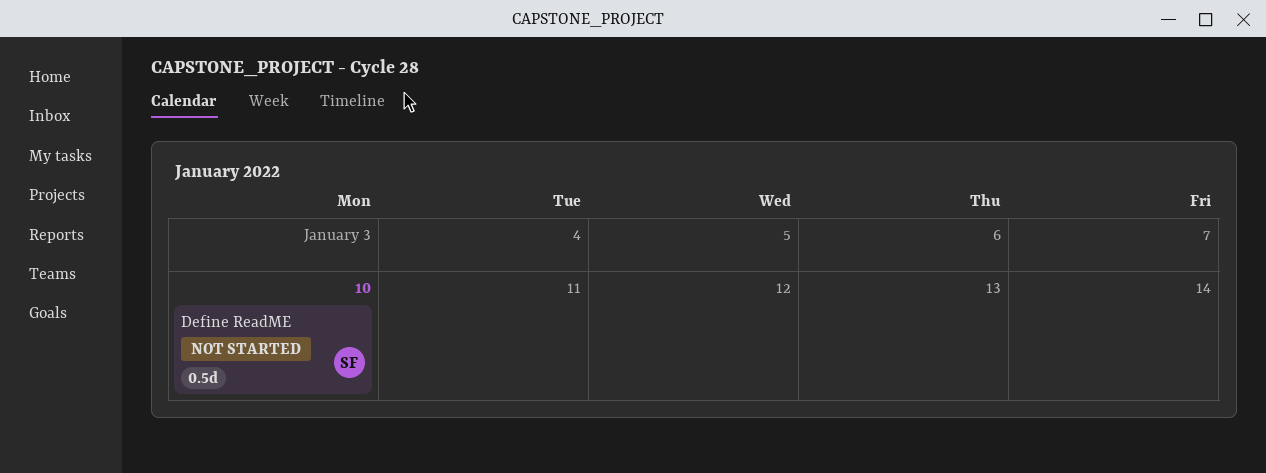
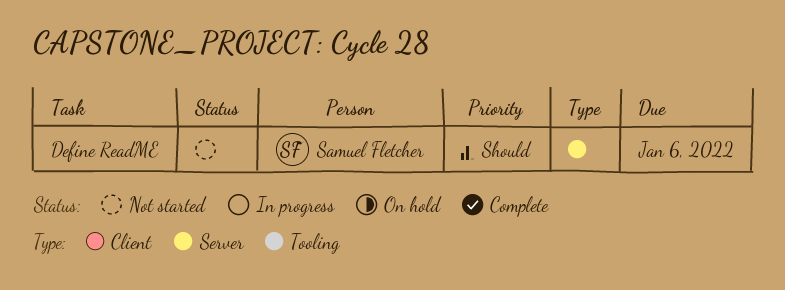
Define ReadME, due: Jan 10 -> Jan 6

